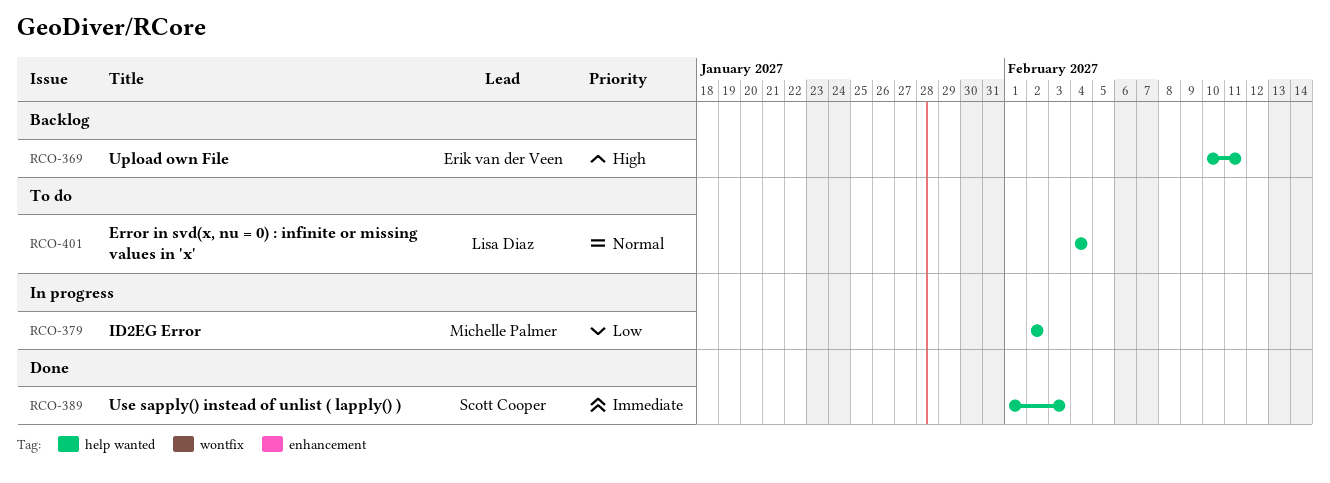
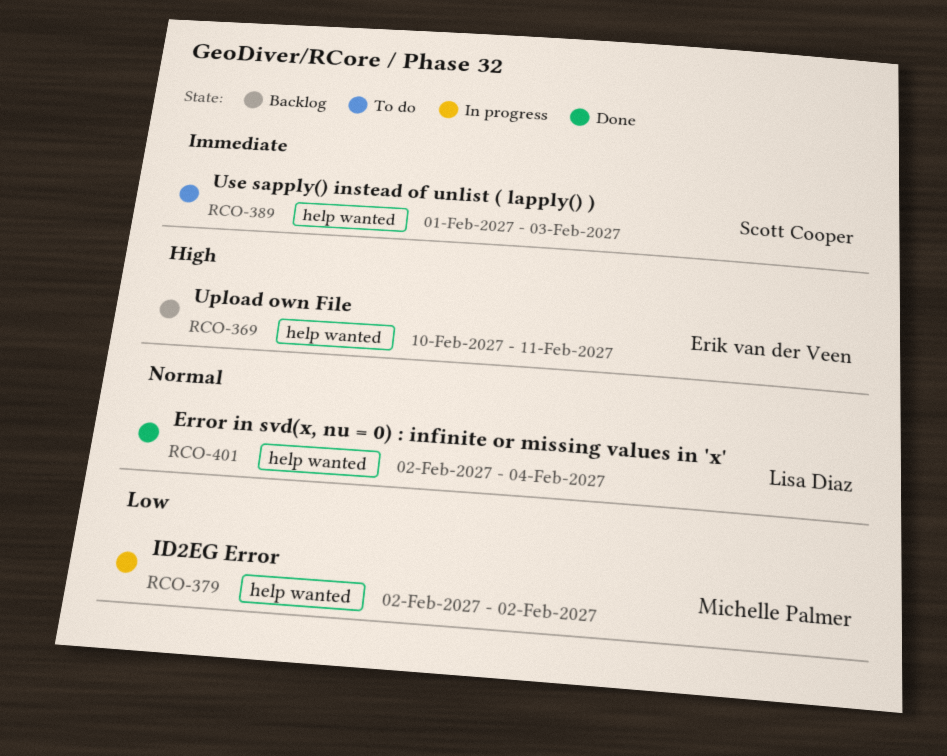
RCO-389, status: Done -> To do
RCO-401, status: To do -> Done
RCO-401, start: Feb 4 -> Feb 2

